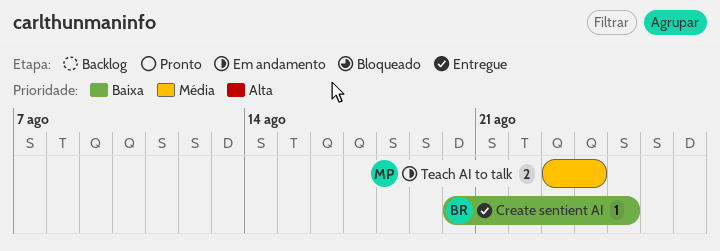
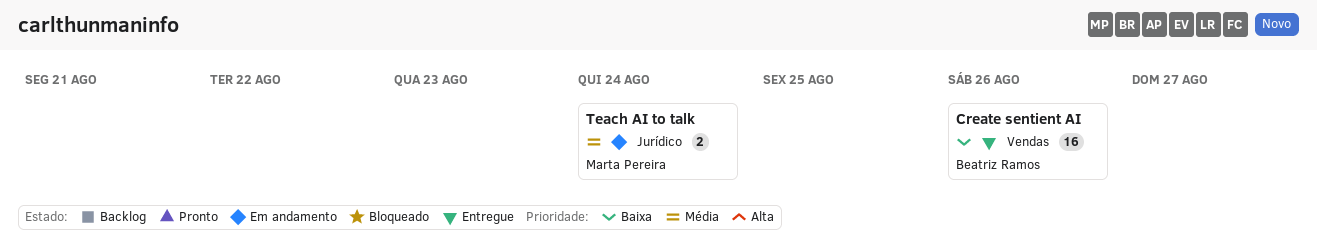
Create sentient AI, estimate: 1 -> 16
Create sentient AI, due: Aug 25 -> Aug 26

